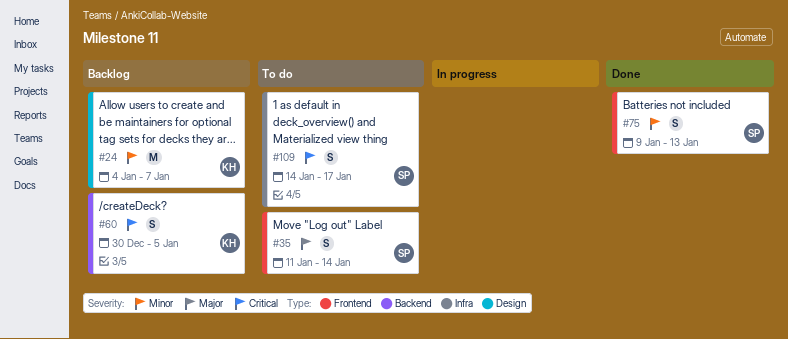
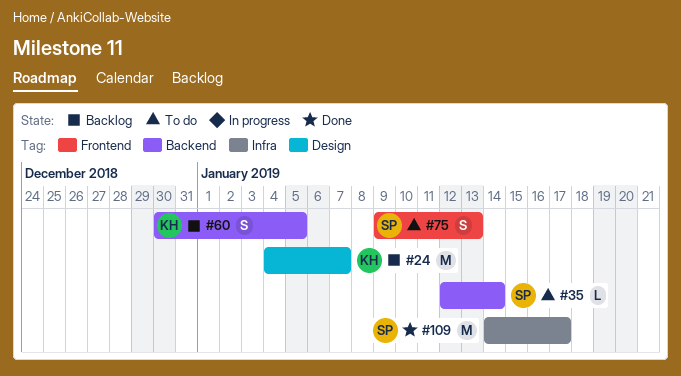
#35, label: Frontend -> Backend
#35, estimate: S -> L
#35, start: Jan 11 -> Jan 12
#75, status: Done -> To do
#109, status: To do -> Done
#109, estimate: S -> M

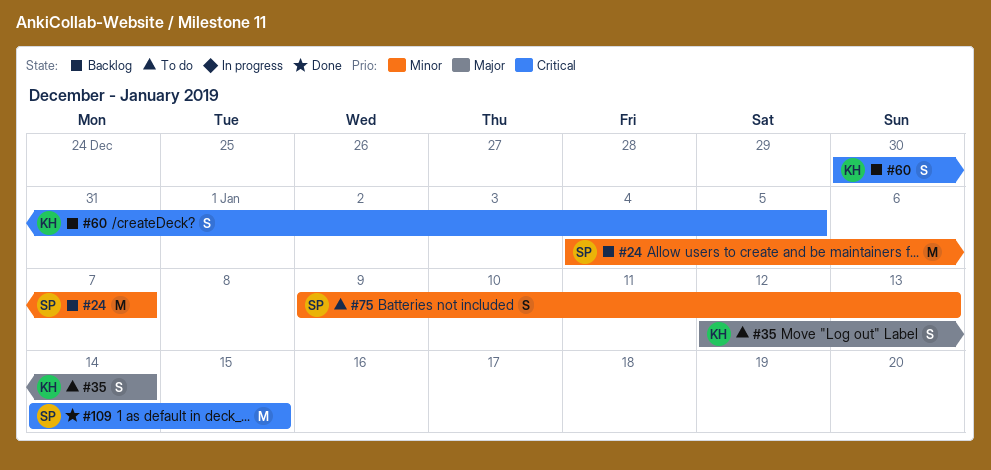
#24, owner: KH -> SP
#35, owner: SP -> KH
#35, estimate: L -> S
#109, due: Jan 17 -> Jan 15

